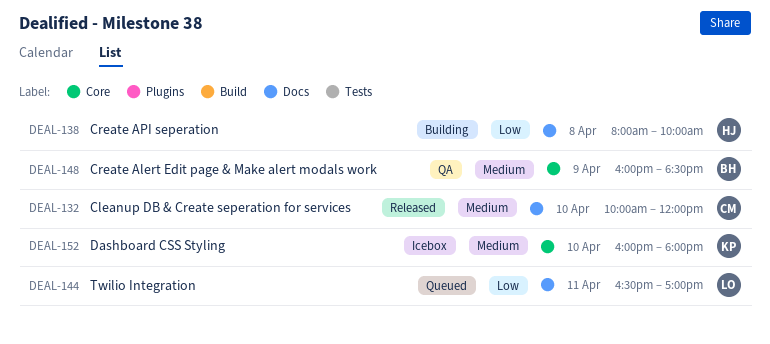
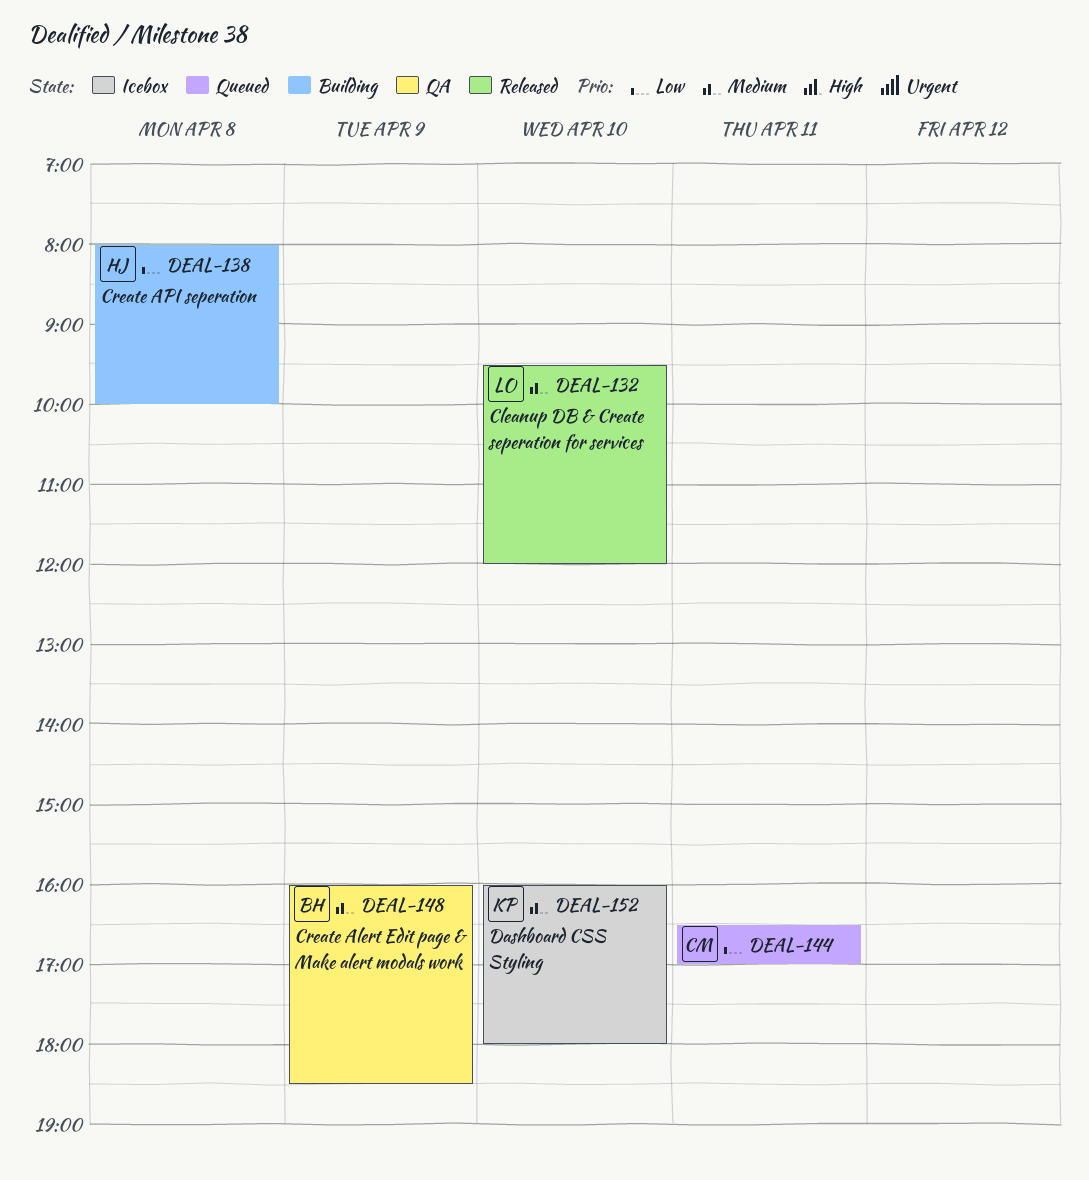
DEAL-132, owner: CM -> LO
DEAL-132, begins: 10:00 -> 09:30
DEAL-144, owner: LO -> CM

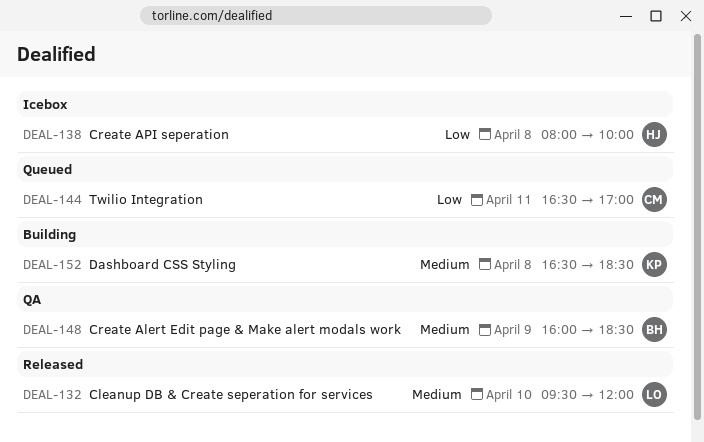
DEAL-138, status: Building -> Icebox
DEAL-152, status: Icebox -> Building
DEAL-152, day: Apr 10 -> Apr 8
DEAL-152, begins: 16:00 -> 16:30
DEAL-152, ends: 18:00 -> 18:30

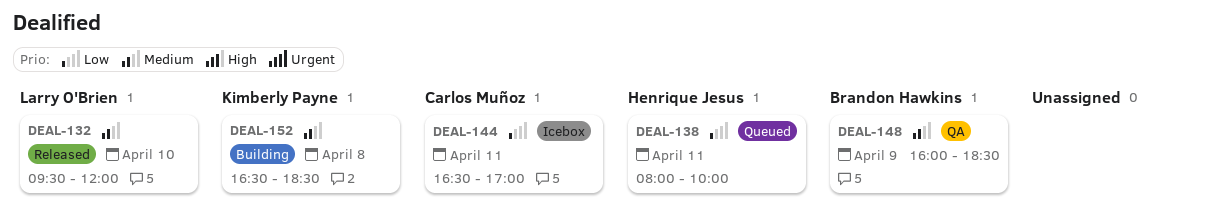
DEAL-138, status: Icebox -> Queued
DEAL-138, day: Apr 8 -> Apr 11
DEAL-144, status: Queued -> Icebox

